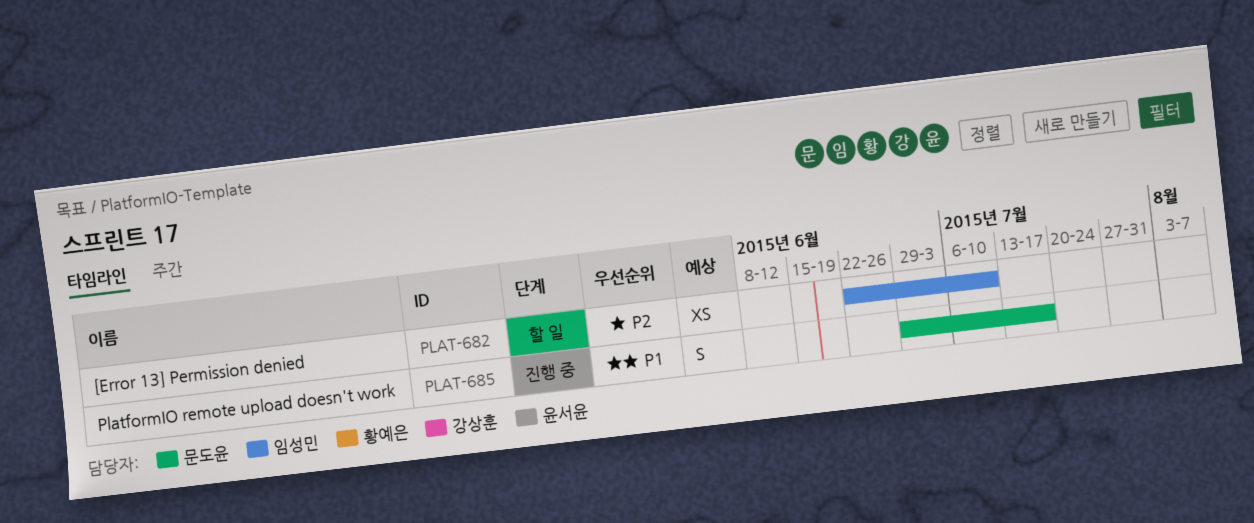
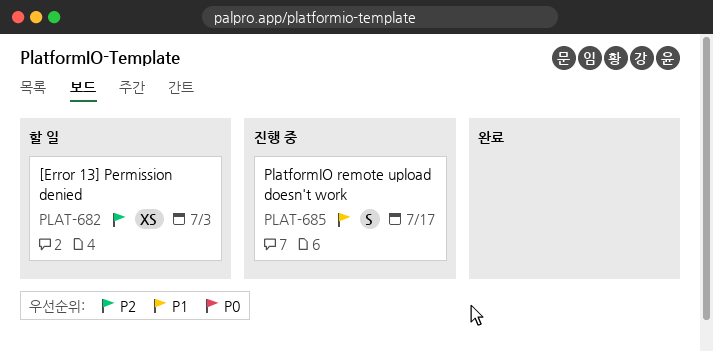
PLAT-682, due: Jul 10 -> Jul 3

